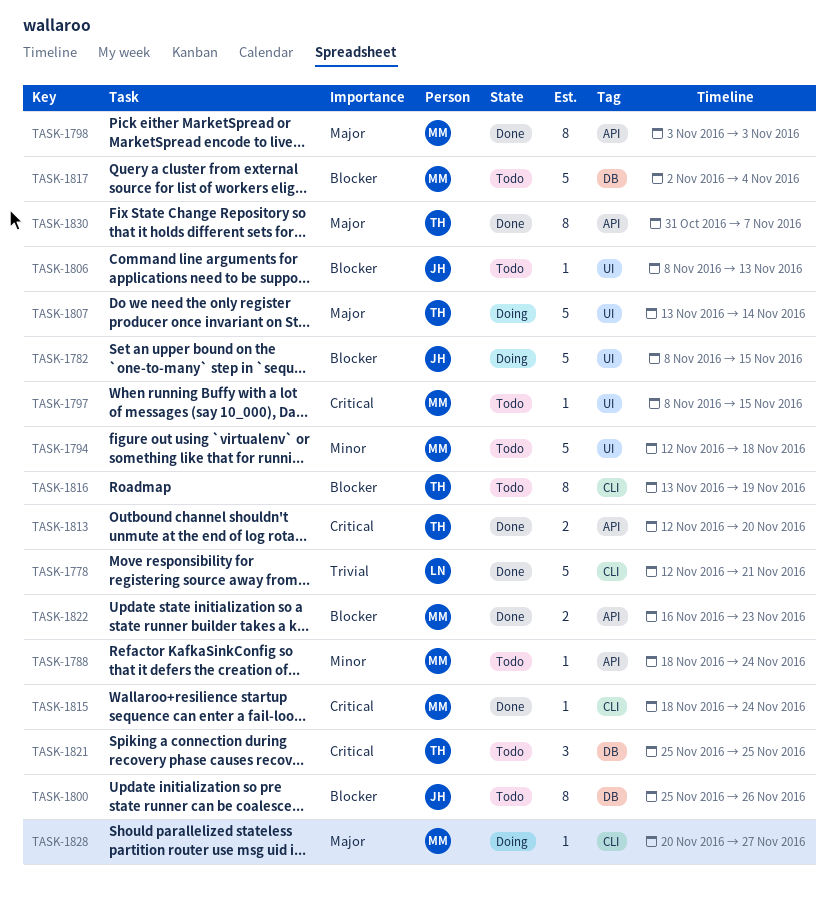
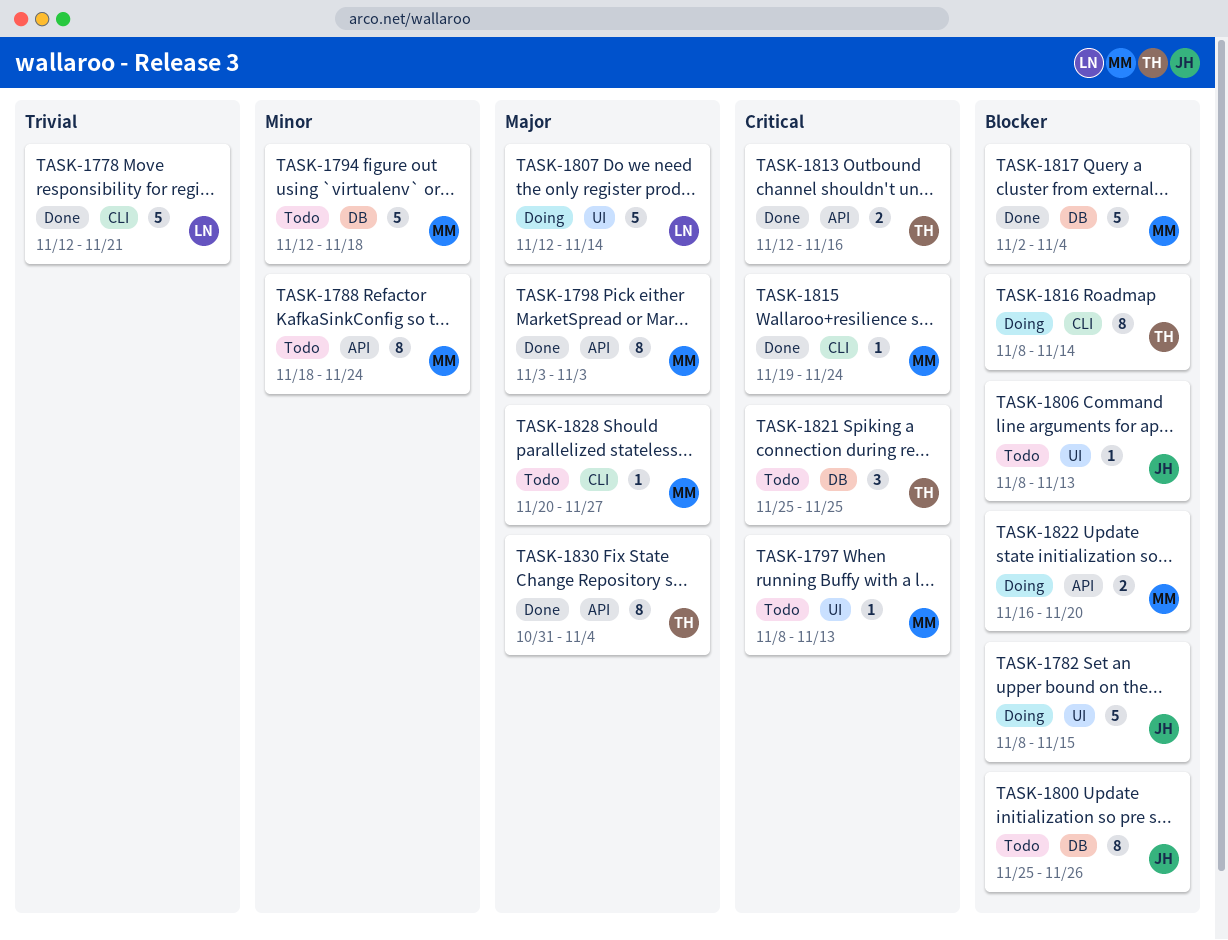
TASK-1788, estimate: 1 -> 8
TASK-1794, label: UI -> DB
TASK-1797, due: Nov 15 -> Nov 13
TASK-1807, owner: TH -> LN
TASK-1807, start: Nov 13 -> Nov 12
TASK-1813, due: Nov 20 -> Nov 16
TASK-1815, start: Nov 18 -> Nov 19
TASK-1816, status: Todo -> Doing
TASK-1816, start: Nov 13 -> Nov 8
TASK-1816, due: Nov 19 -> Nov 14
TASK-1817, status: Todo -> Done
TASK-1822, status: Done -> Doing
TASK-1822, due: Nov 23 -> Nov 20
TASK-1828, status: Doing -> Todo
TASK-1830, due: Nov 7 -> Nov 4

